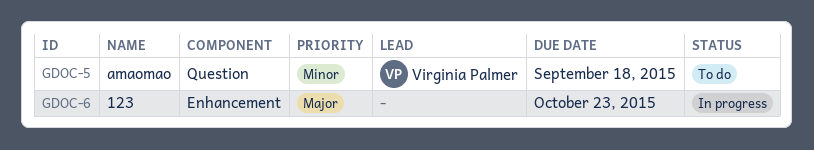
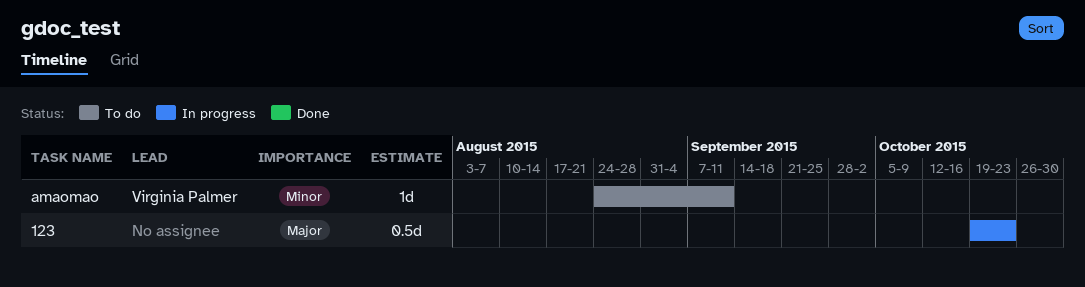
amaomao, due: Sep 18 -> Sep 11

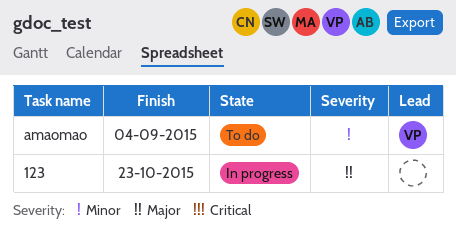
amaomao, due: Sep 11 -> Sep 4

